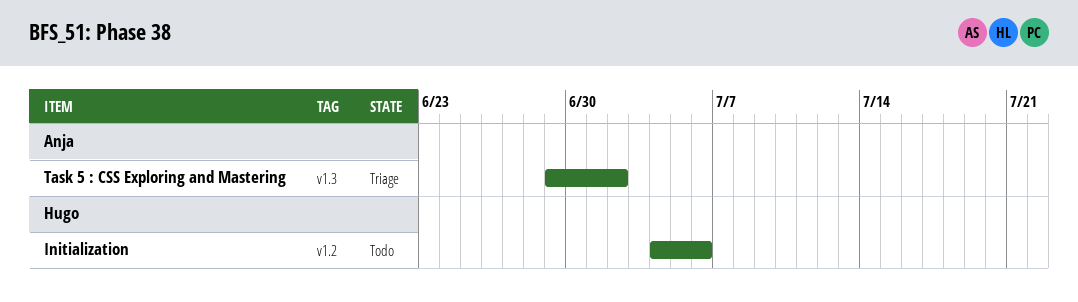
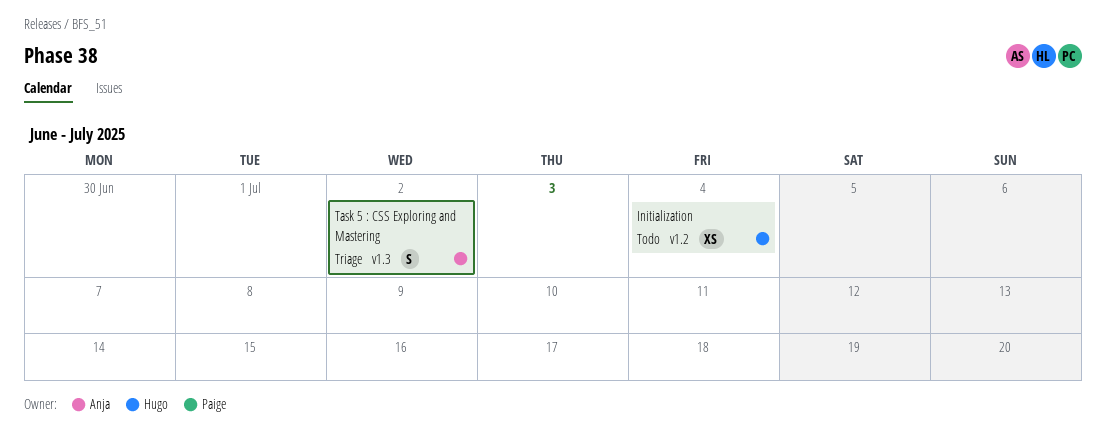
Initialization, due: Jul 6 -> Jul 4

